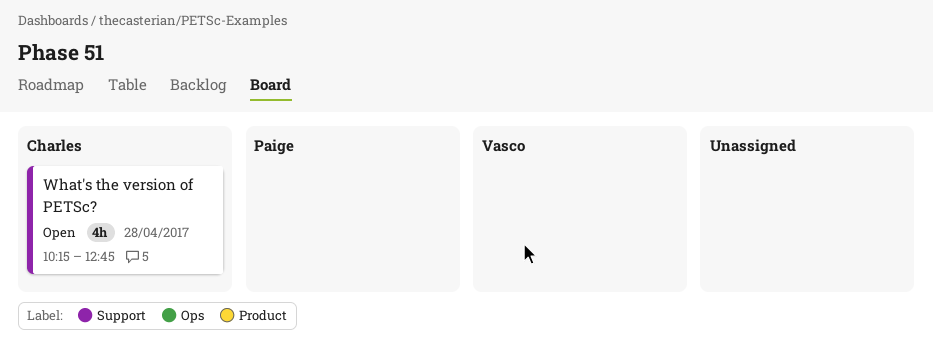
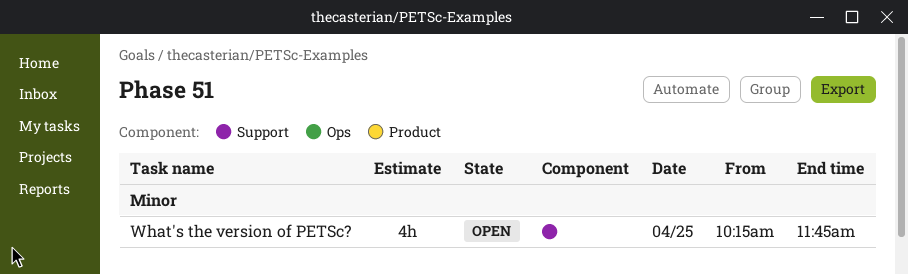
What's the version of PETSc?, day: Apr 28 -> Apr 25
What's the version of PETSc?, ends: 12:45 -> 11:45

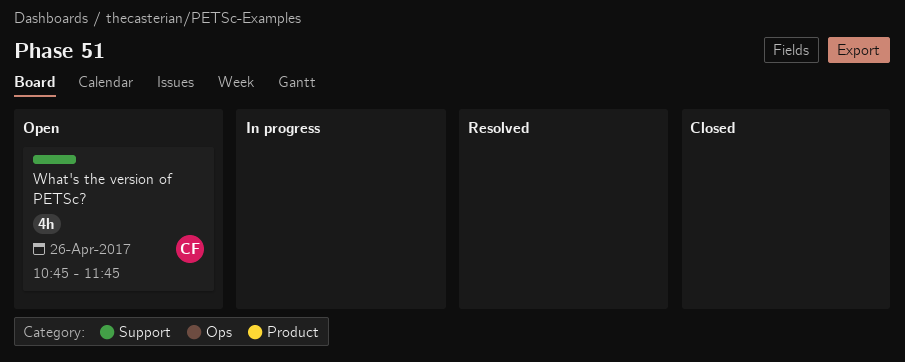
What's the version of PETSc?, day: Apr 25 -> Apr 26
What's the version of PETSc?, begins: 10:15 -> 10:45

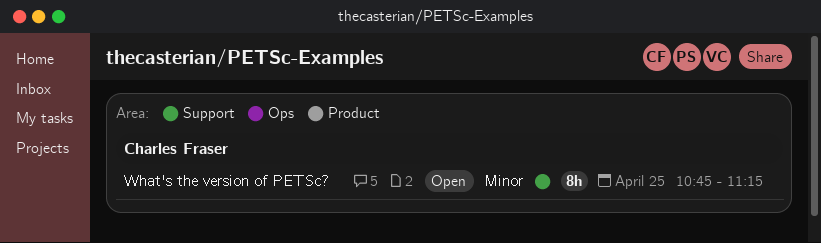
What's the version of PETSc?, estimate: 4h -> 8h
What's the version of PETSc?, day: Apr 26 -> Apr 25
What's the version of PETSc?, ends: 11:45 -> 11:15

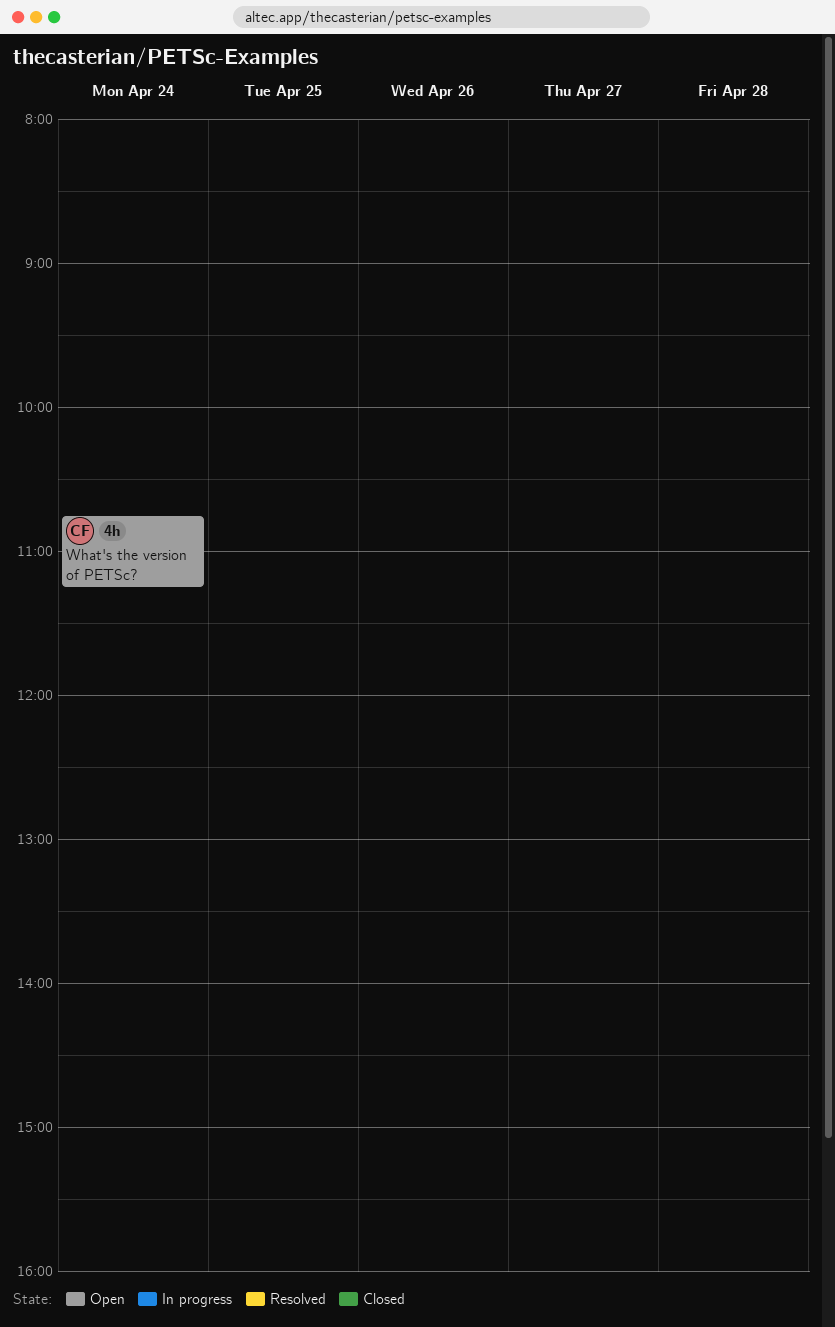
What's the version of PETSc?, estimate: 8h -> 4h
What's the version of PETSc?, day: Apr 25 -> Apr 24

